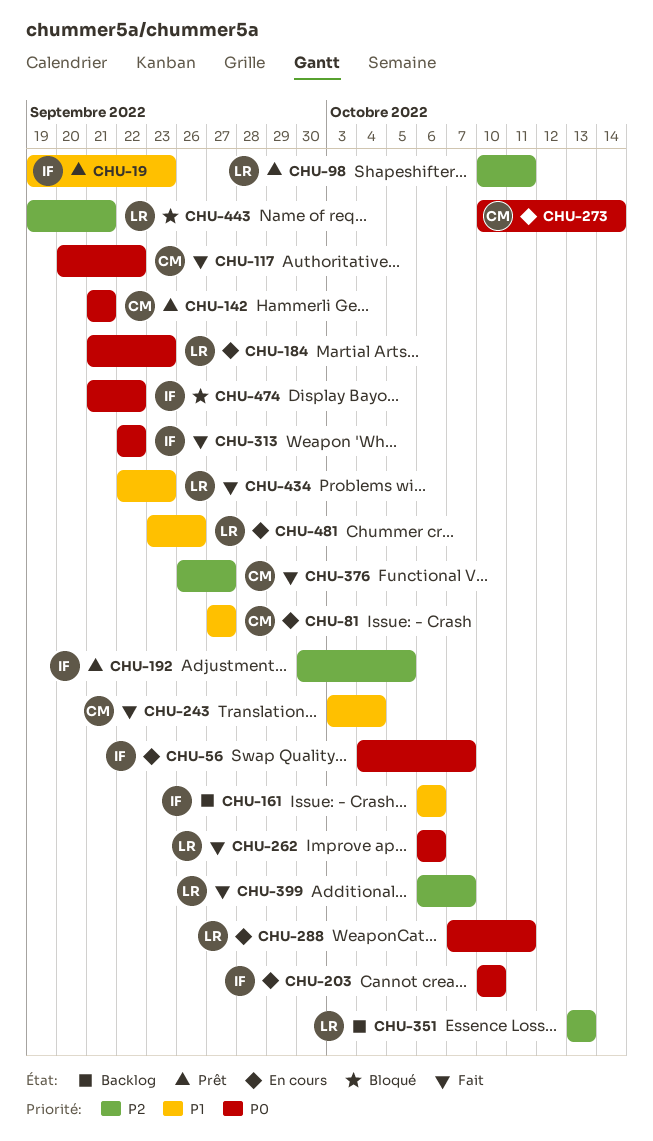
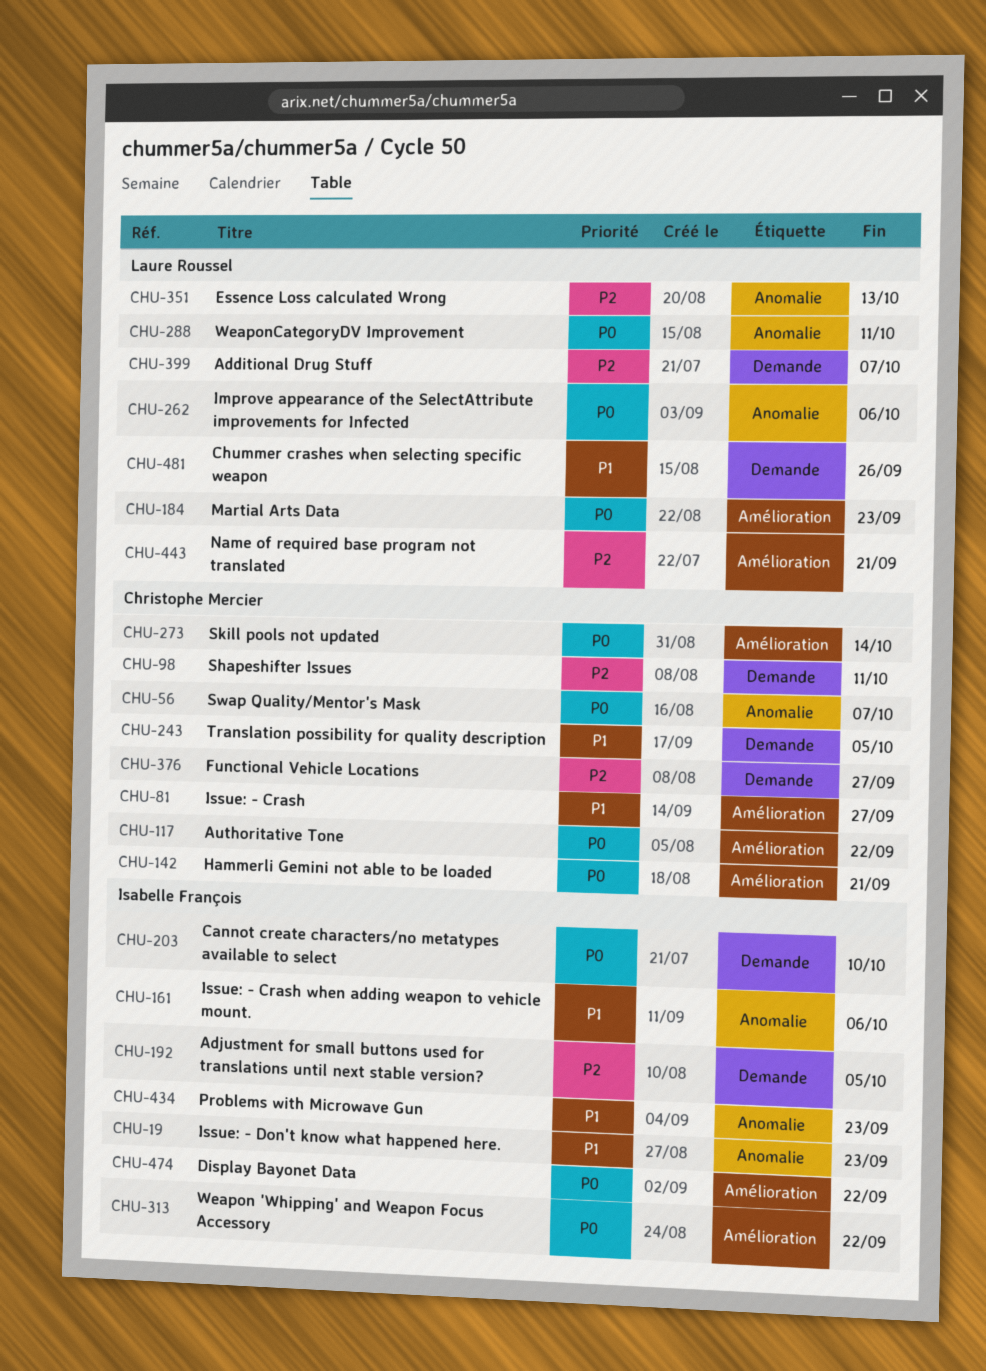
CHU-56, owner: Isabelle François -> Christophe Mercier
CHU-98, owner: Laure Roussel -> Christophe Mercier
CHU-243, due: Oct 4 -> Oct 5
CHU-434, owner: Laure Roussel -> Isabelle François

